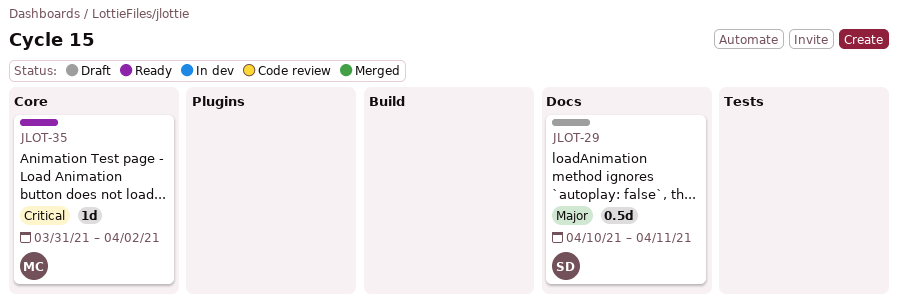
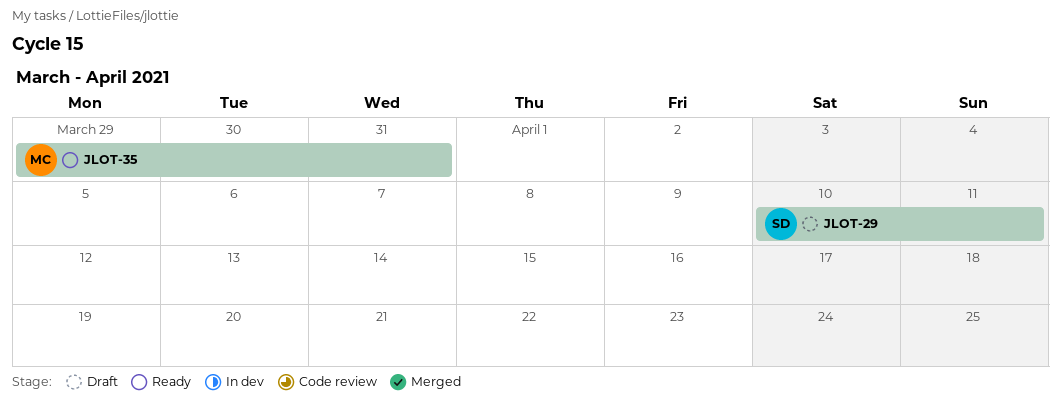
JLOT-35, start: Mar 31 -> Mar 29
JLOT-35, due: Apr 2 -> Mar 31

